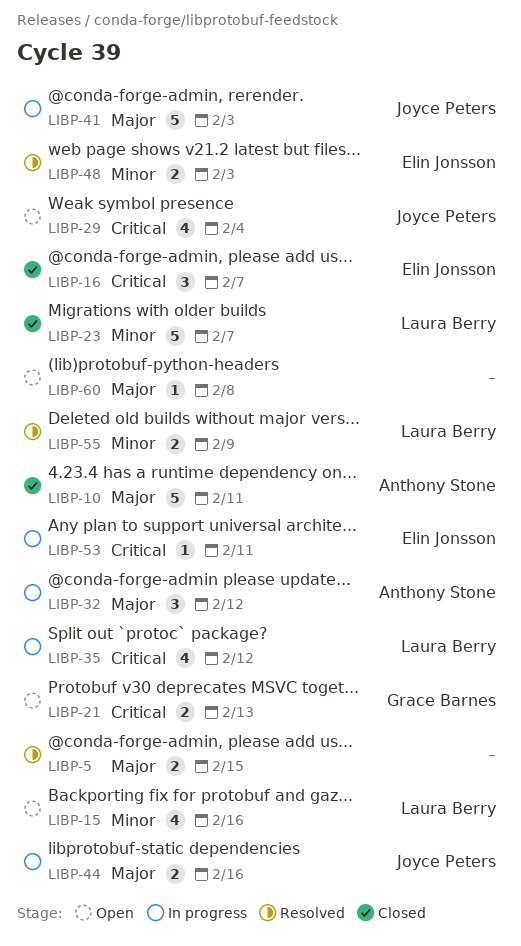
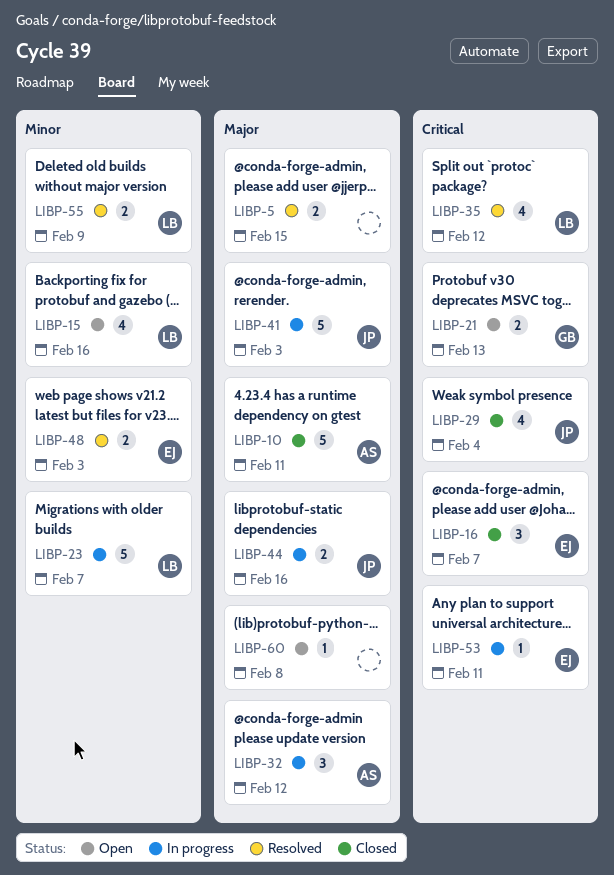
LIBP-23, status: Closed -> In progress
LIBP-29, status: Open -> Closed
LIBP-35, status: In progress -> Resolved

